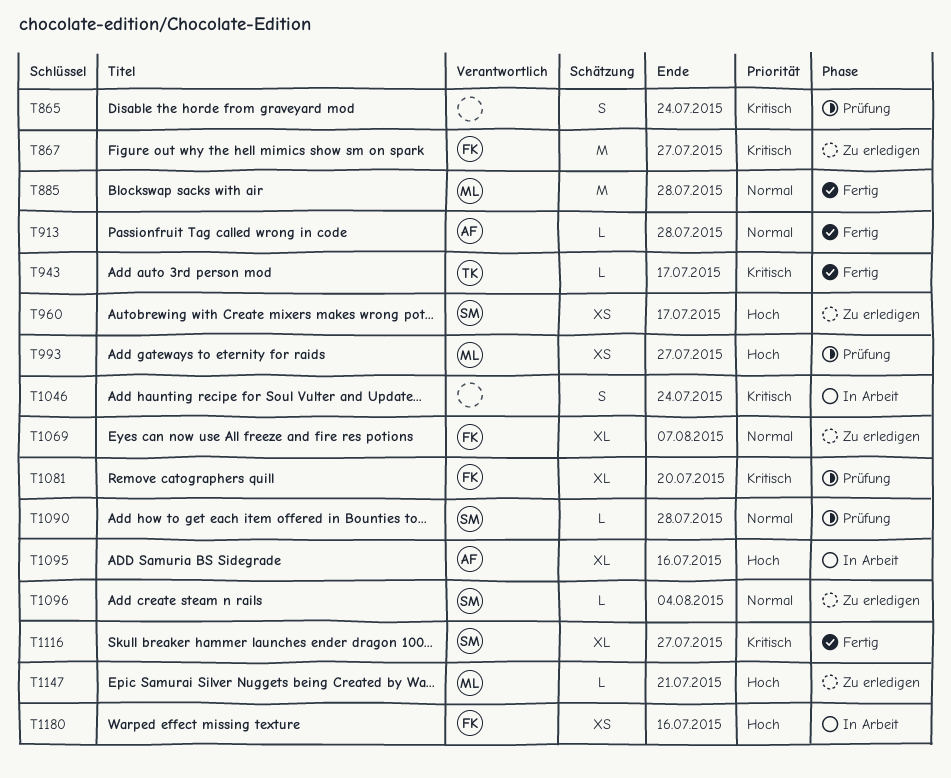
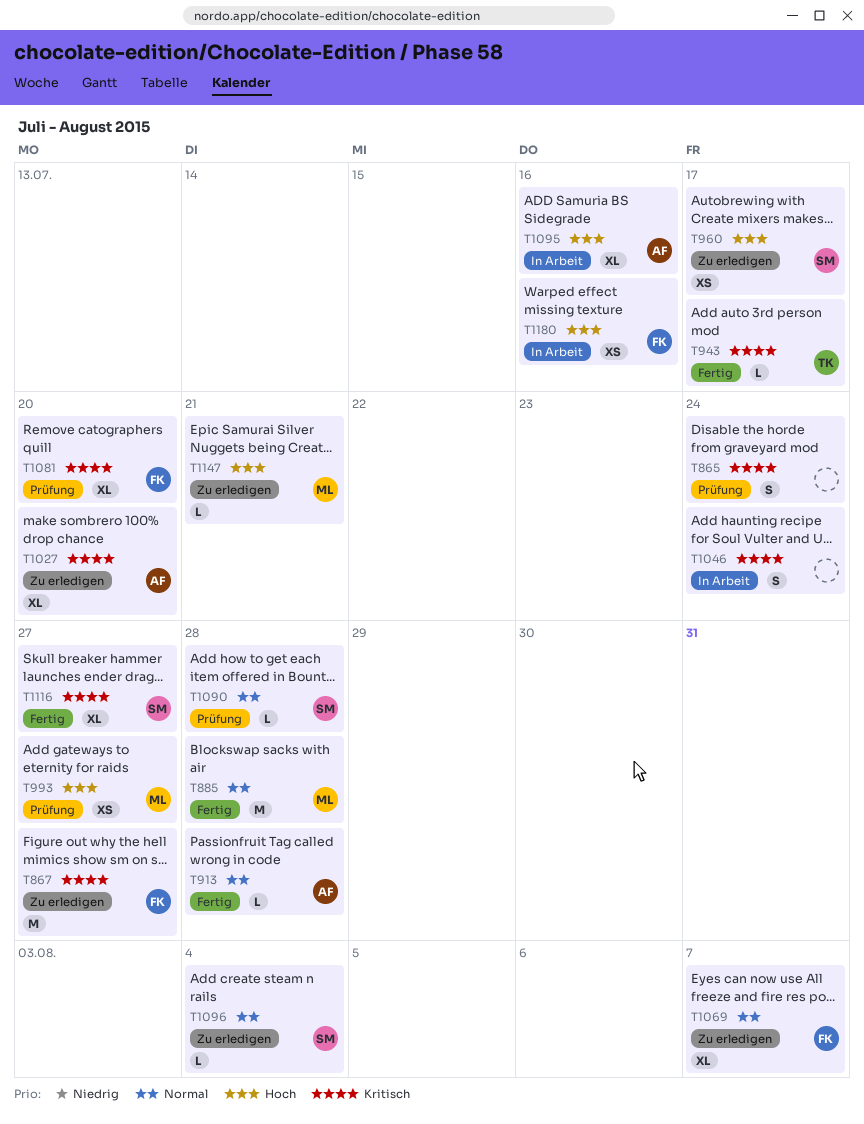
T1027: none -> present

